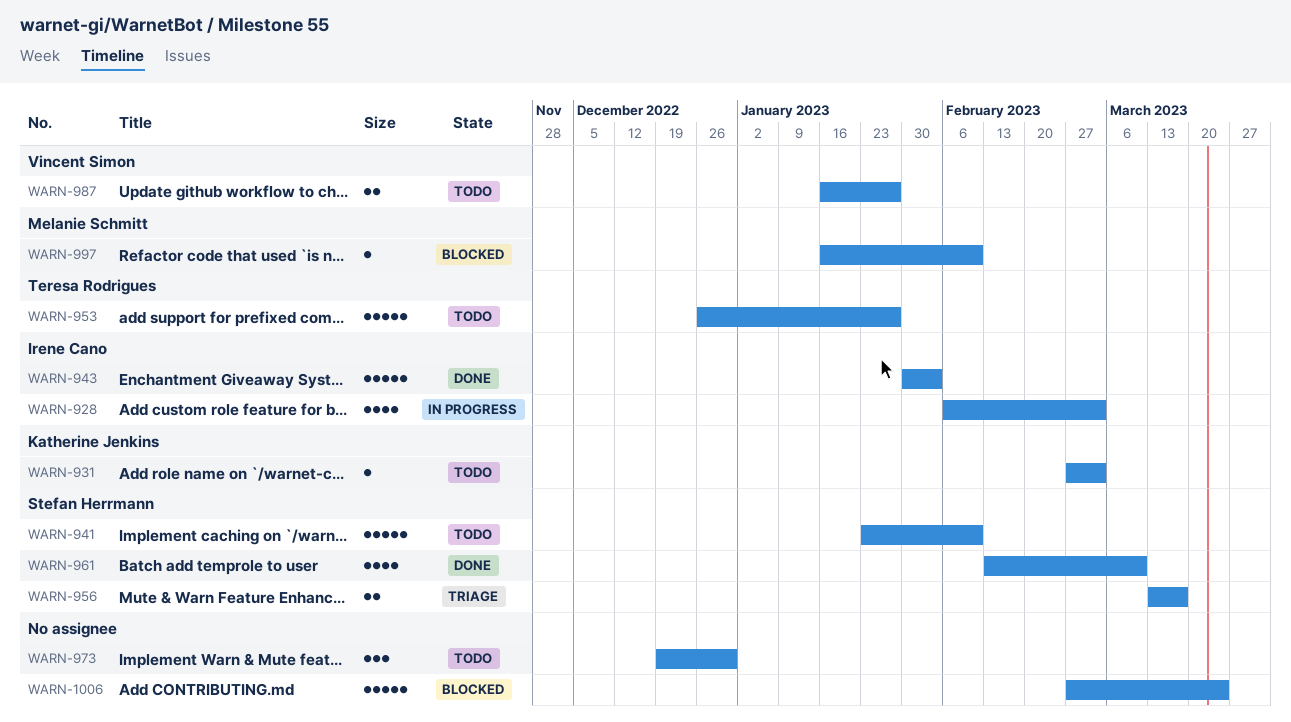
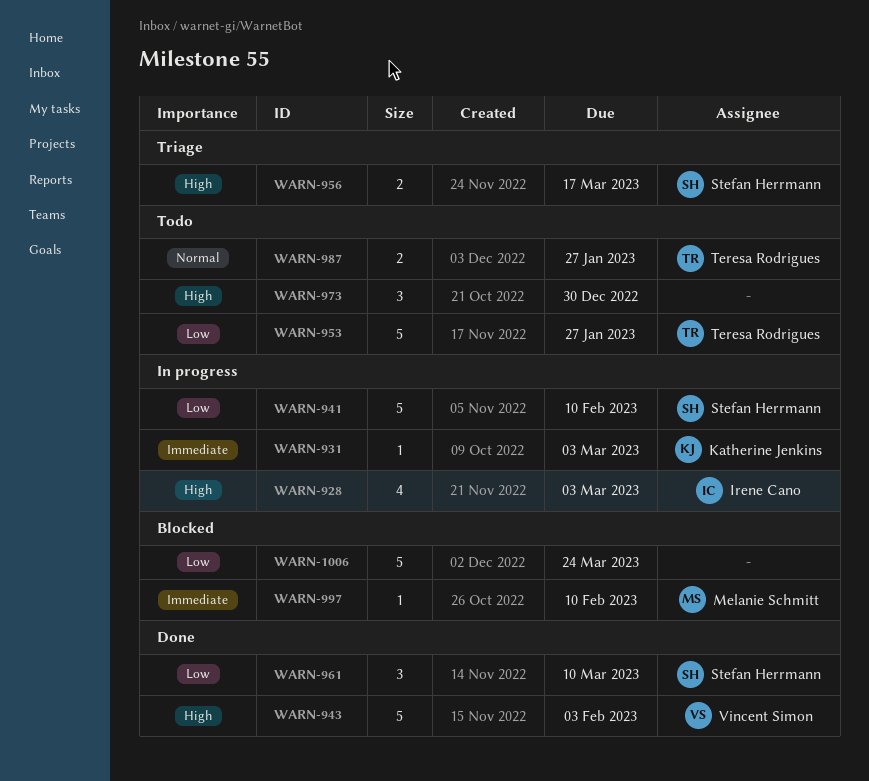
WARN-931, status: Todo -> In progress
WARN-941, status: Todo -> In progress
WARN-943, owner: Irene Cano -> Vincent Simon
WARN-961, estimate: 4 -> 3
WARN-987, owner: Vincent Simon -> Teresa Rodrigues

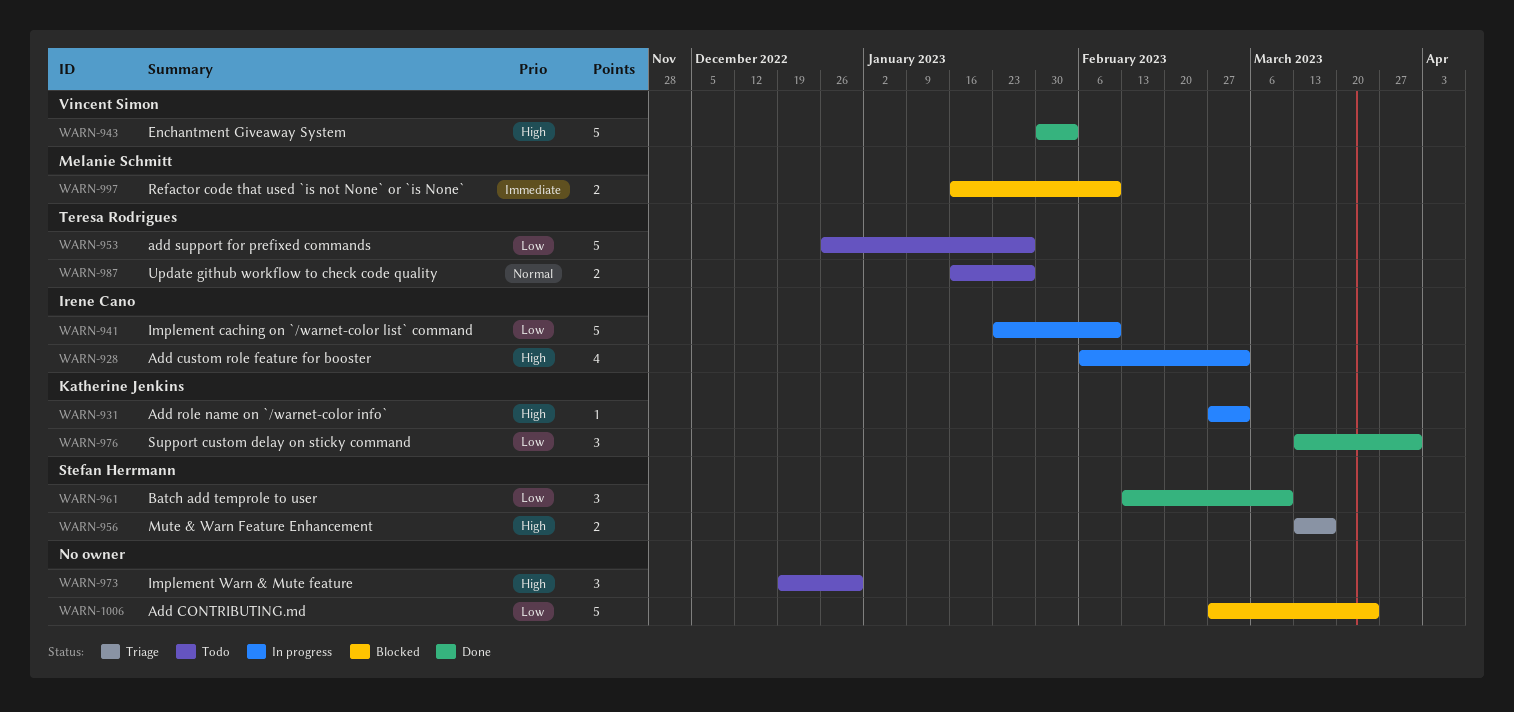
WARN-931, priority: Immediate -> High
WARN-941, owner: Stefan Herrmann -> Irene Cano
WARN-976: none -> present
WARN-997, estimate: 1 -> 2

